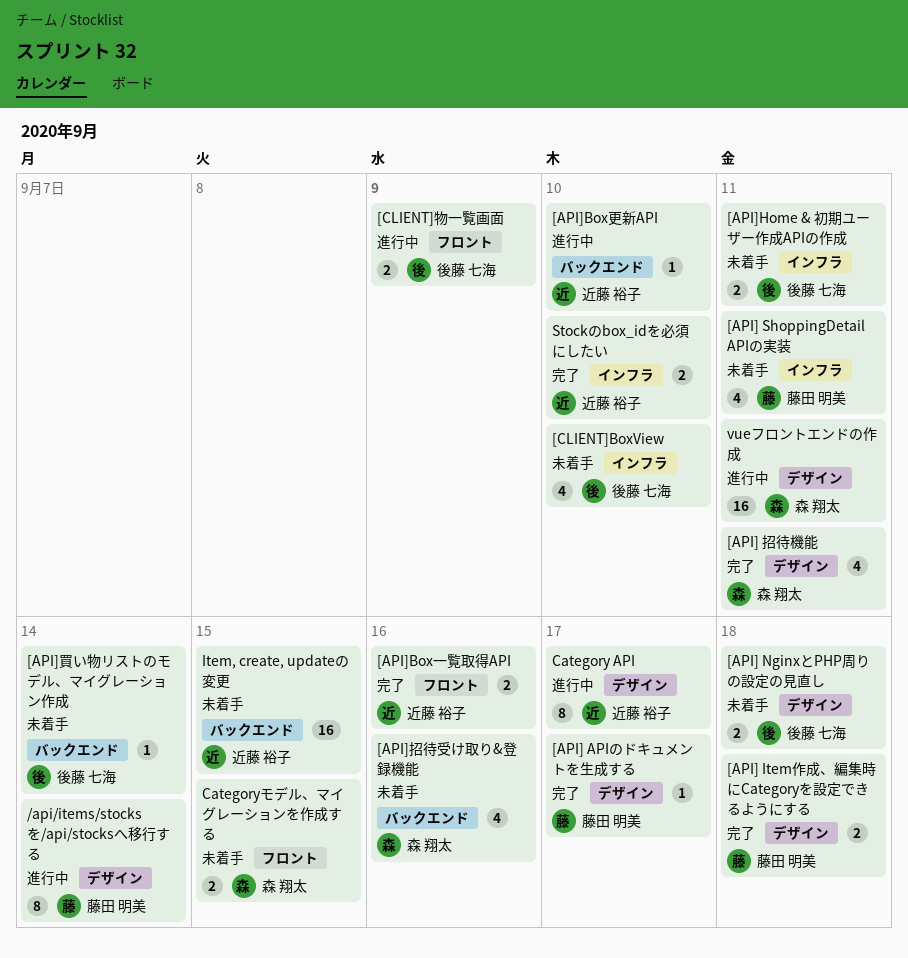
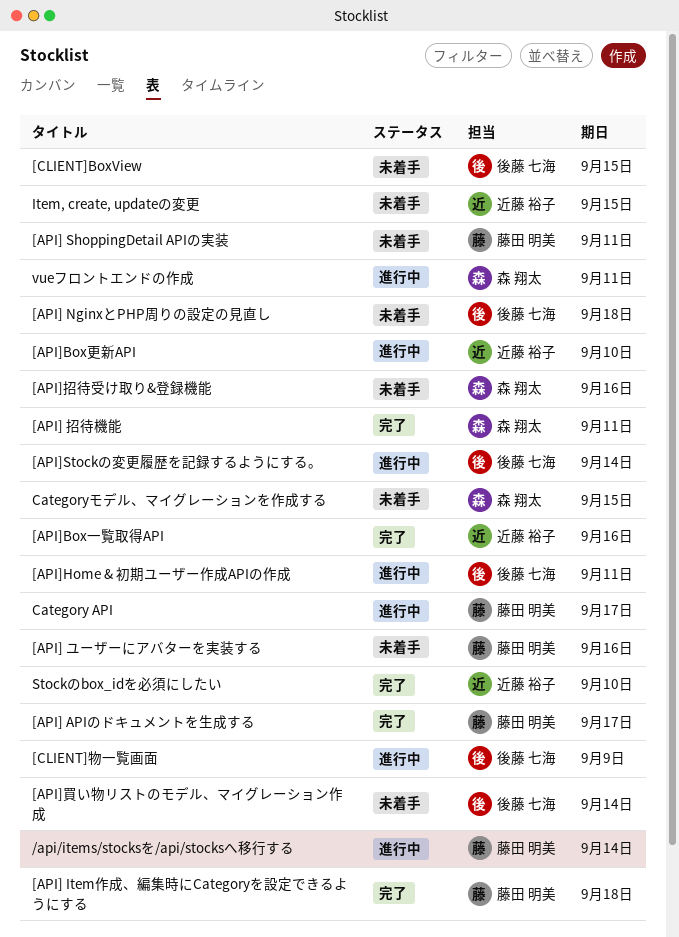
[API] ユーザーにアバターを実装する: none -> present
[API]Home & 初期ユーザー作成APIの作成, status: 未着手 -> 進行中
[API]Stockの変更履歴を記録するようにする。: none -> present
[CLIENT]BoxView, due: Sep 10 -> Sep 15
Category API, owner: 近藤 裕子 -> 藤田 明美

